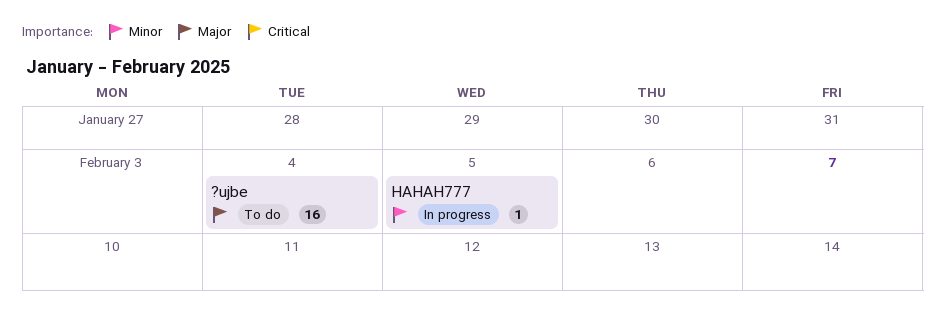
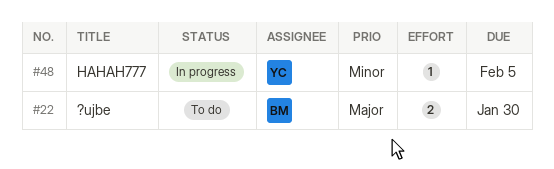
?ujbe, estimate: 16 -> 2
?ujbe, due: Feb 4 -> Jan 30

